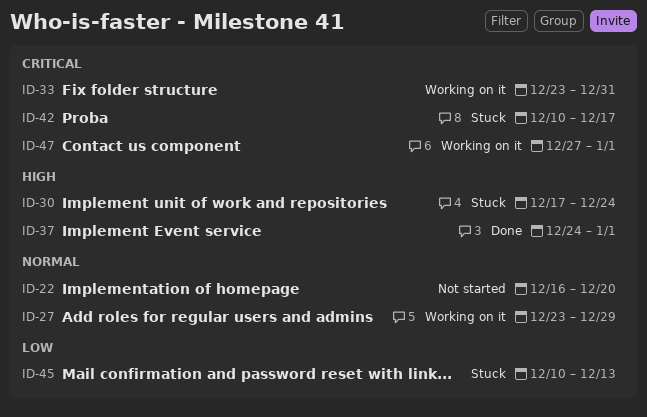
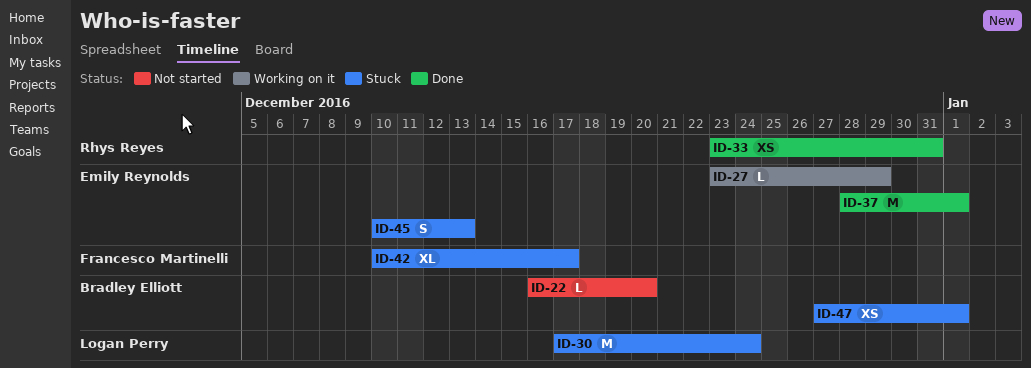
ID-33, status: Working on it -> Done
ID-37, start: Dec 24 -> Dec 28
ID-47, status: Working on it -> Stuck

